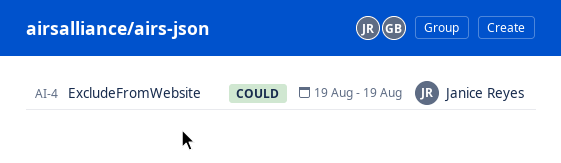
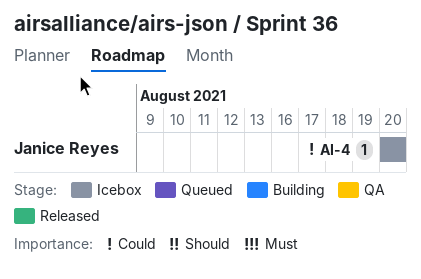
AI-4, start: Aug 19 -> Aug 20
AI-4, due: Aug 19 -> Aug 20

